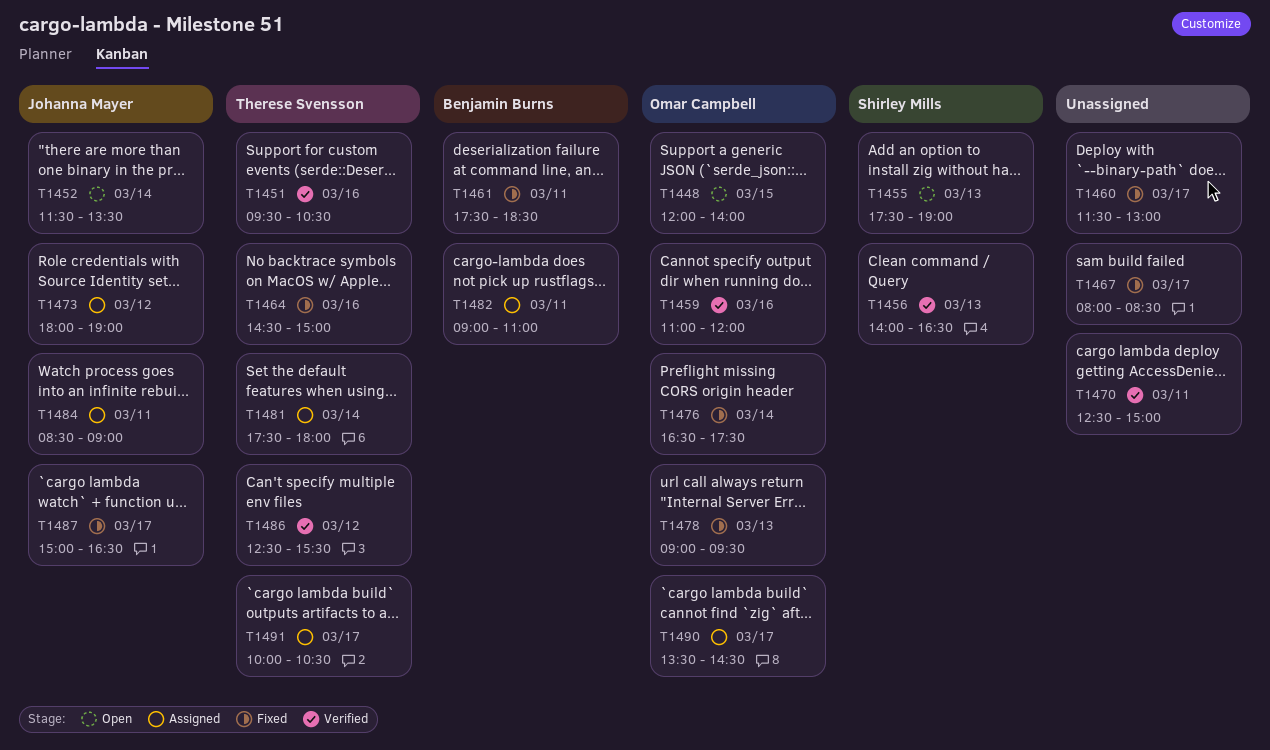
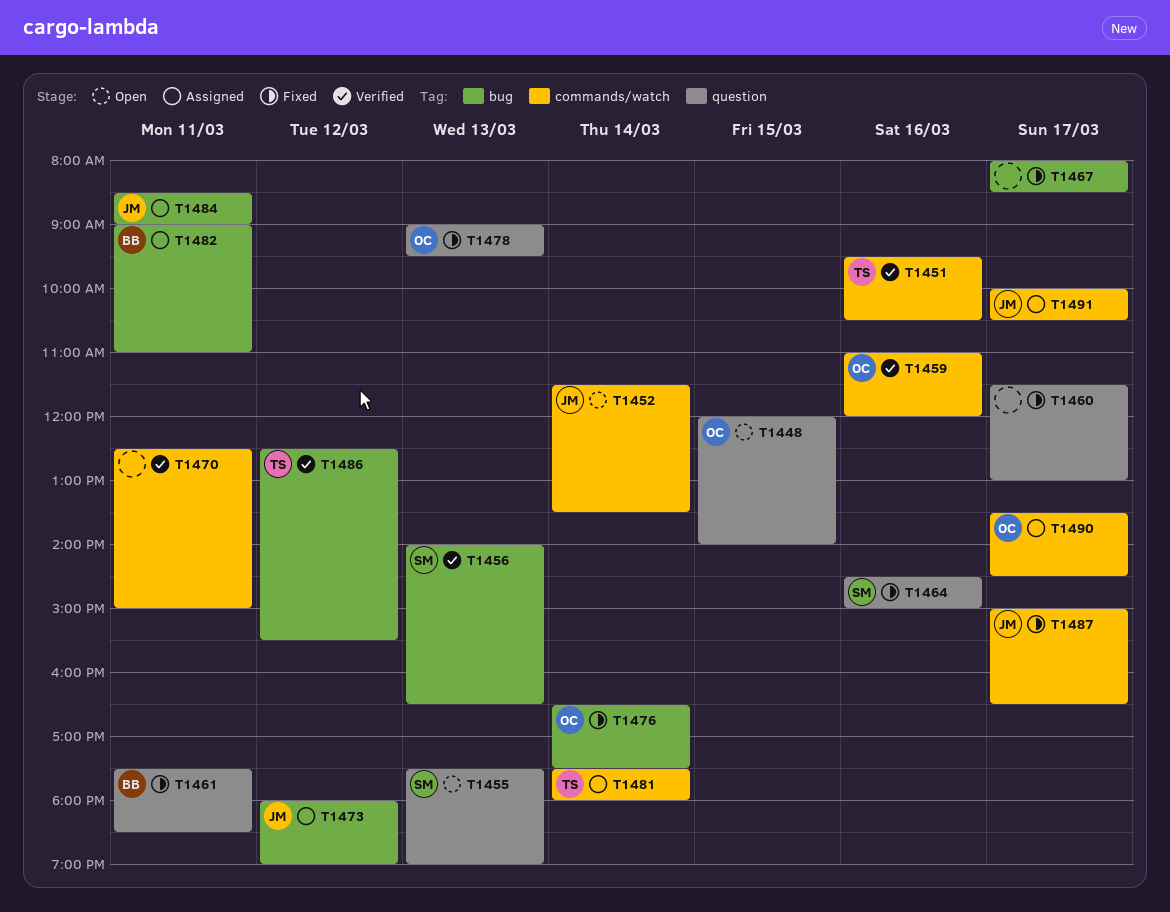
T1464, owner: Therese Svensson -> Shirley Mills
T1491, owner: Therese Svensson -> Johanna Mayer

